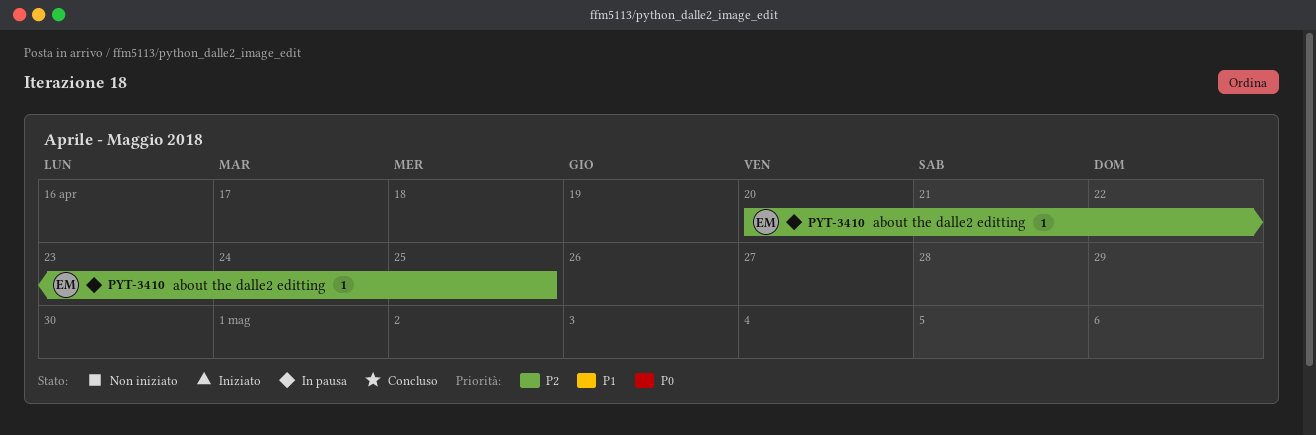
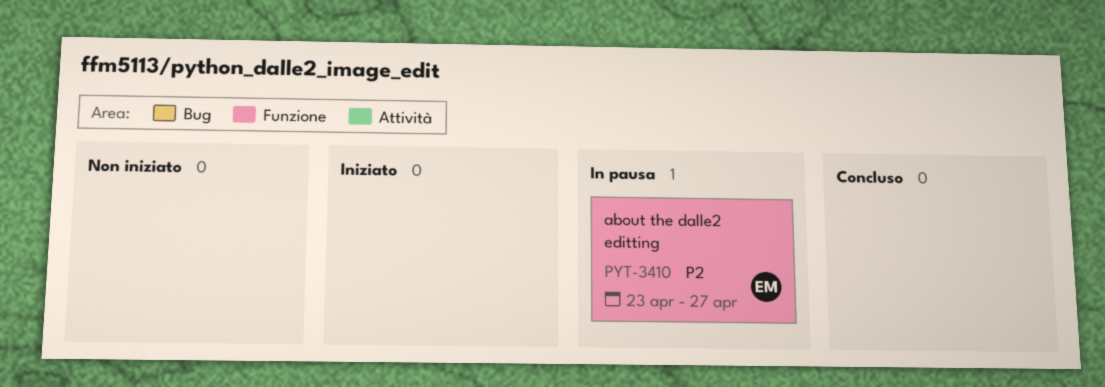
PYT-3410, start: Apr 20 -> Apr 23
PYT-3410, due: Apr 25 -> Apr 27

